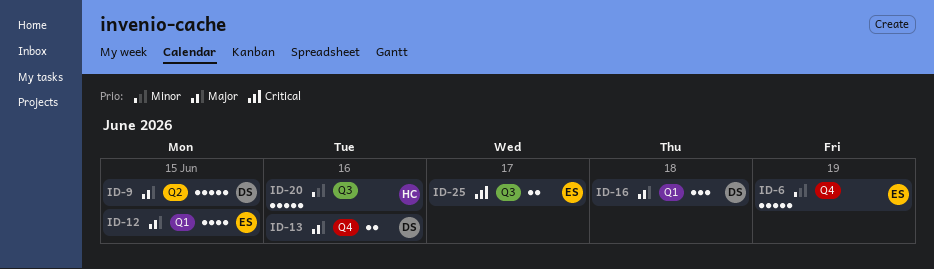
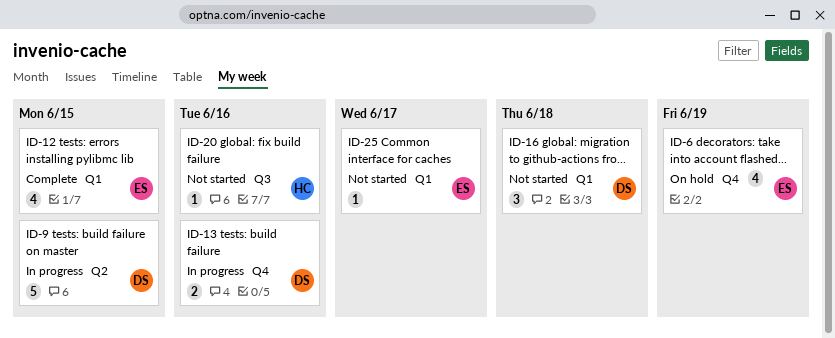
ID-6, estimate: 5 -> 4
ID-20, estimate: 5 -> 1
ID-25, label: Q3 -> Q1
ID-25, estimate: 2 -> 1

